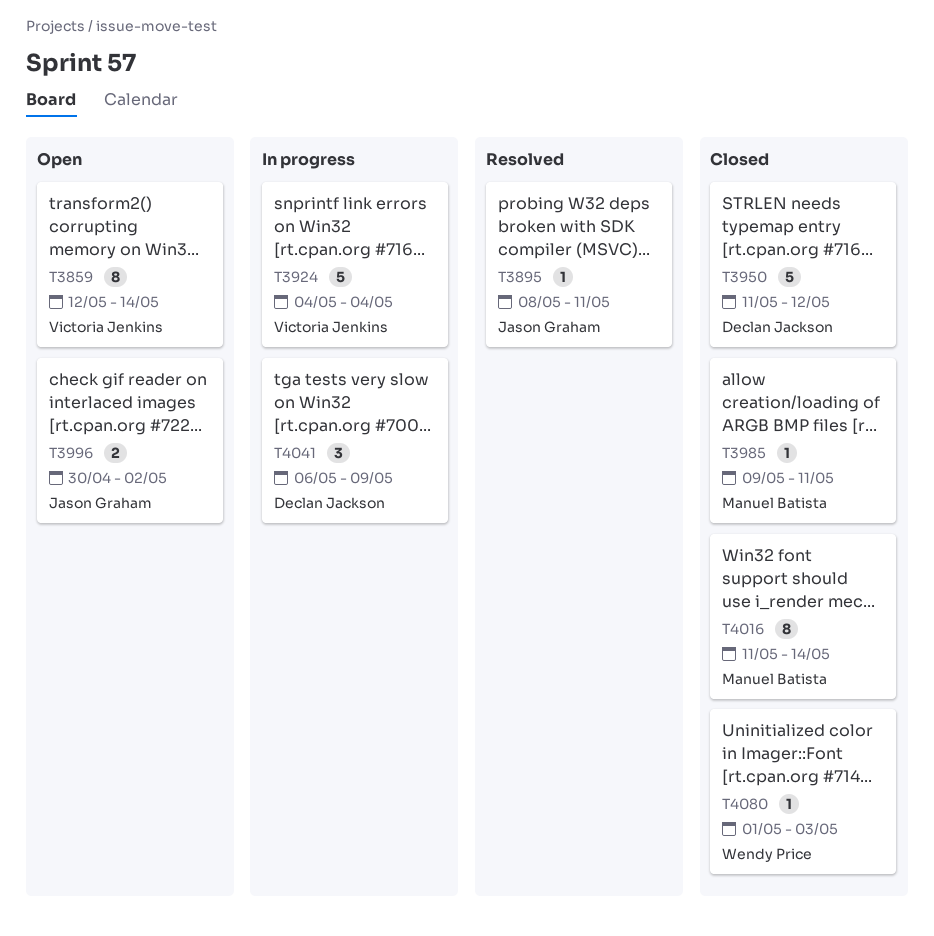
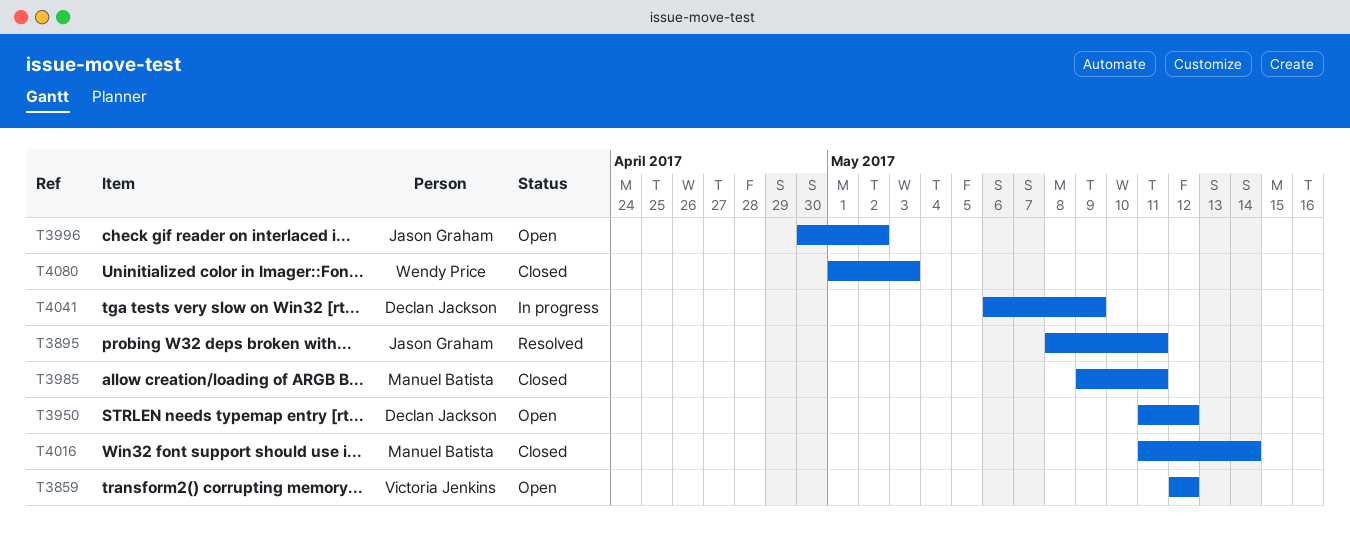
T3859, due: May 14 -> May 12
T3924: present -> none
T3950, status: Closed -> Open

